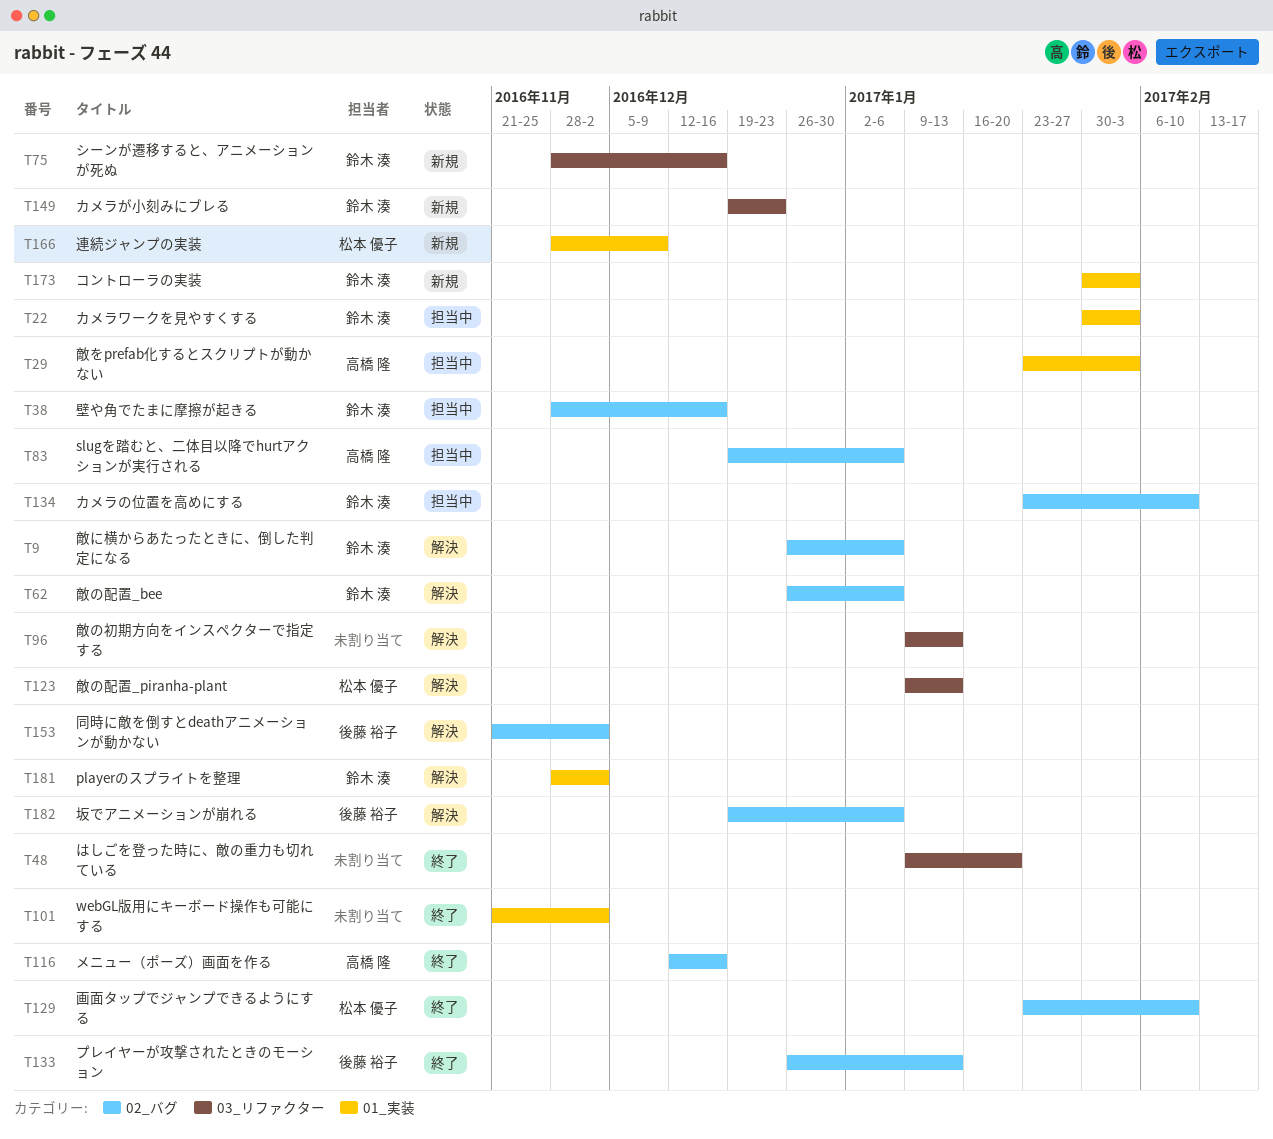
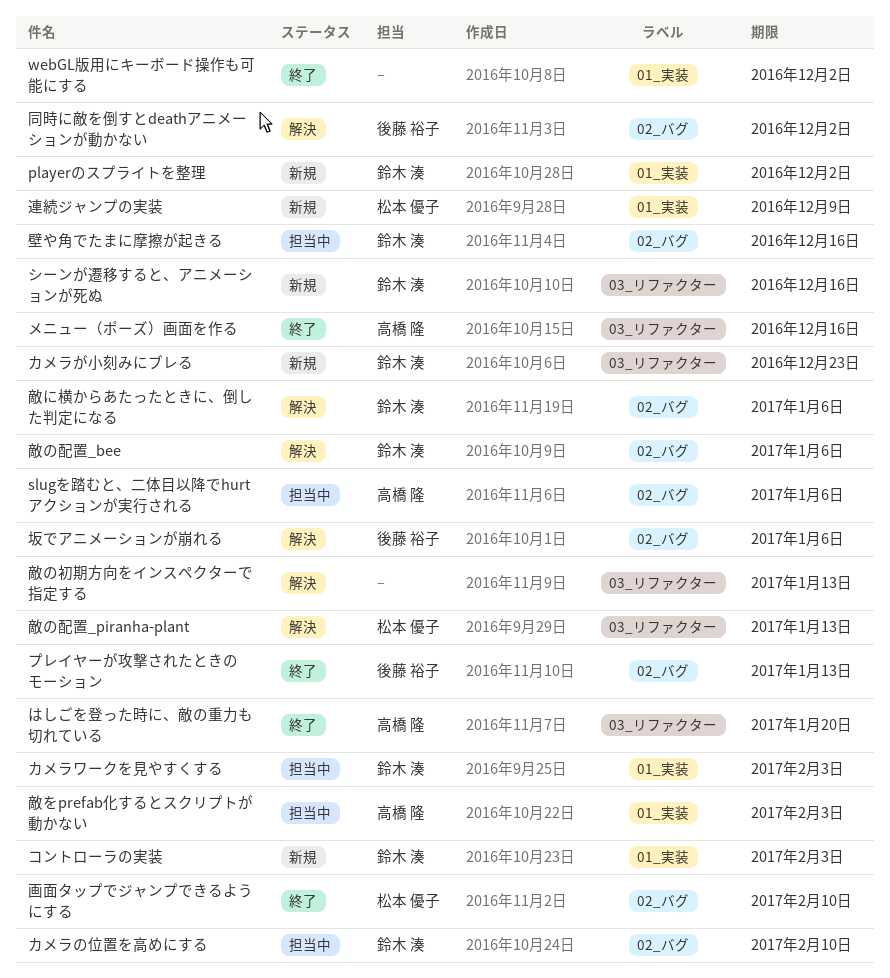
playerのスプライトを整理, status: 解決 -> 新規
はしごを登った時に、敵の重力も切れている, owner: none -> 高橋 隆
メニュー（ポーズ）画面を作る, label: 02_バグ -> 03_リファクター

